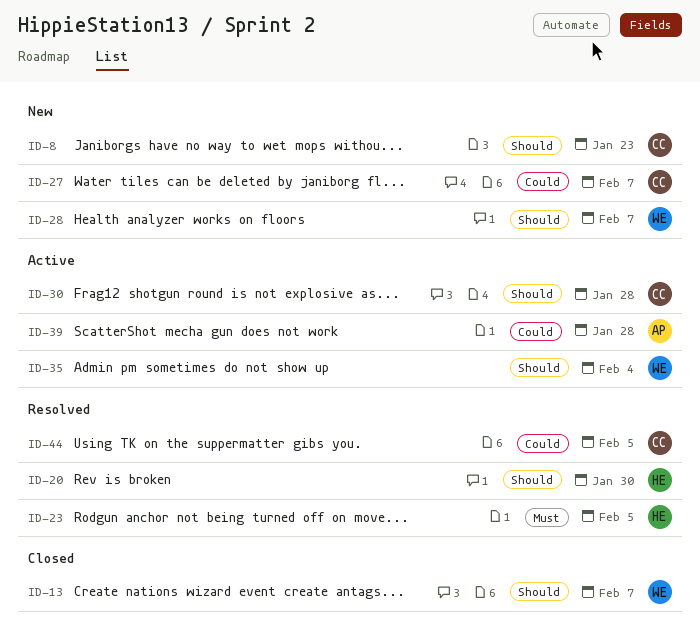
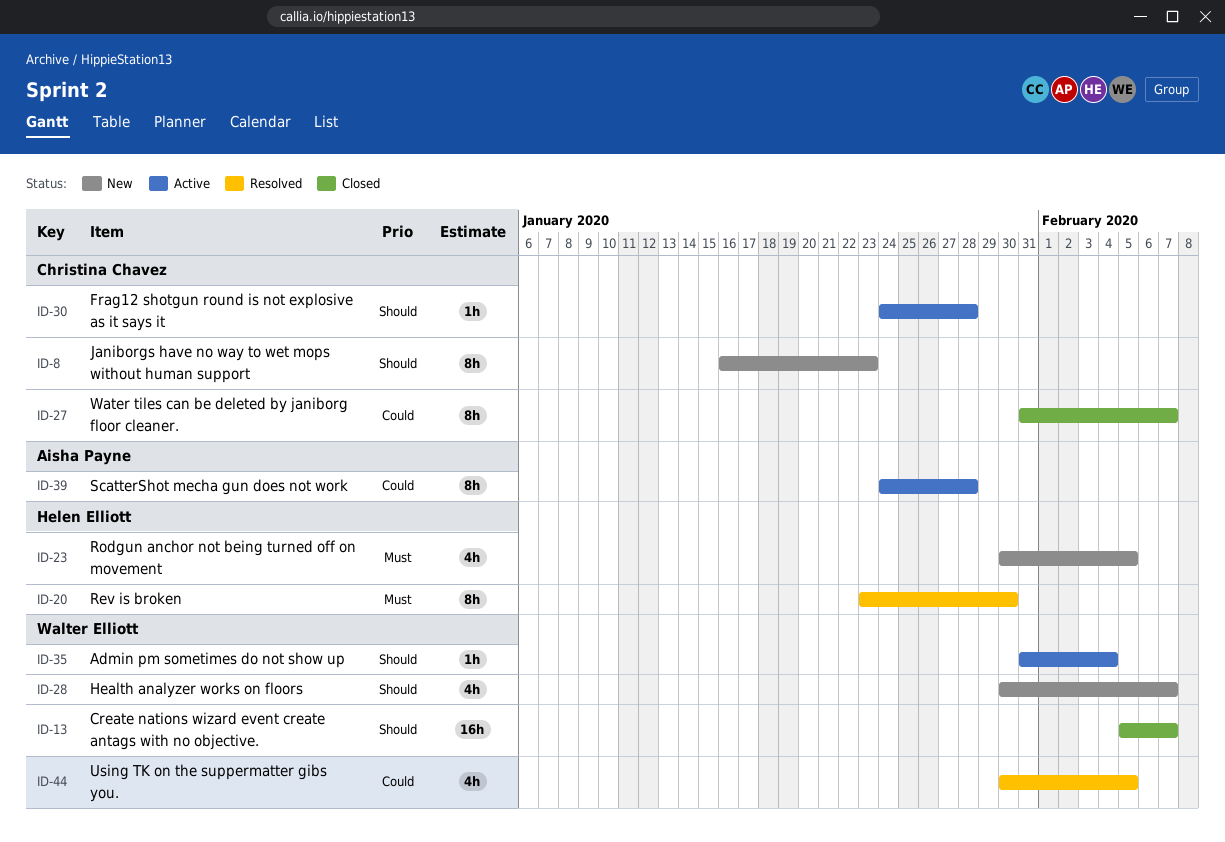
ID-20, priority: Should -> Must
ID-23, status: Resolved -> New
ID-27, status: New -> Closed
ID-44, owner: Christina Chavez -> Walter Elliott

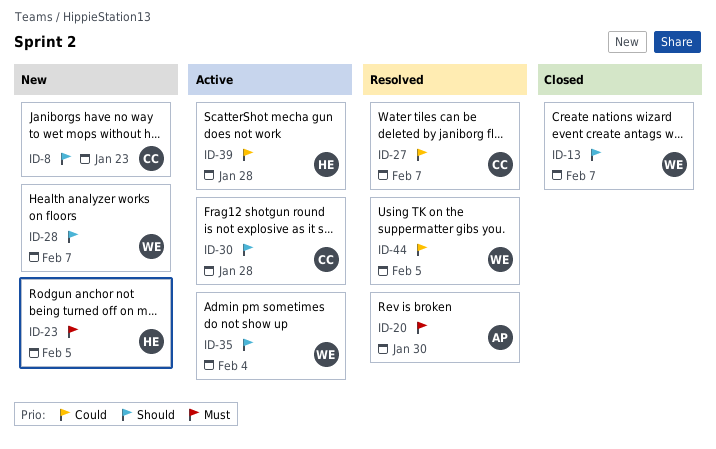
ID-20, owner: Helen Elliott -> Aisha Payne
ID-27, status: Closed -> Resolved
ID-39, owner: Aisha Payne -> Helen Elliott

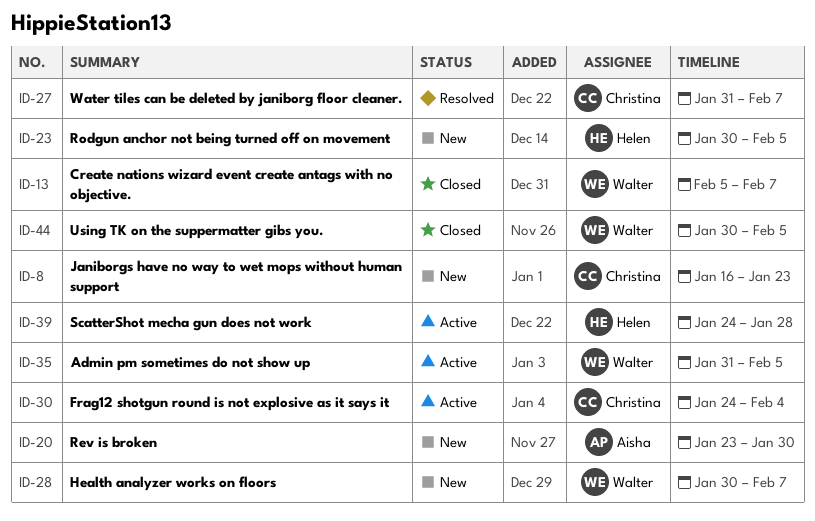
ID-20, status: Resolved -> New
ID-30, due: Jan 28 -> Feb 4
ID-35, due: Feb 4 -> Feb 5
ID-44, status: Resolved -> Closed

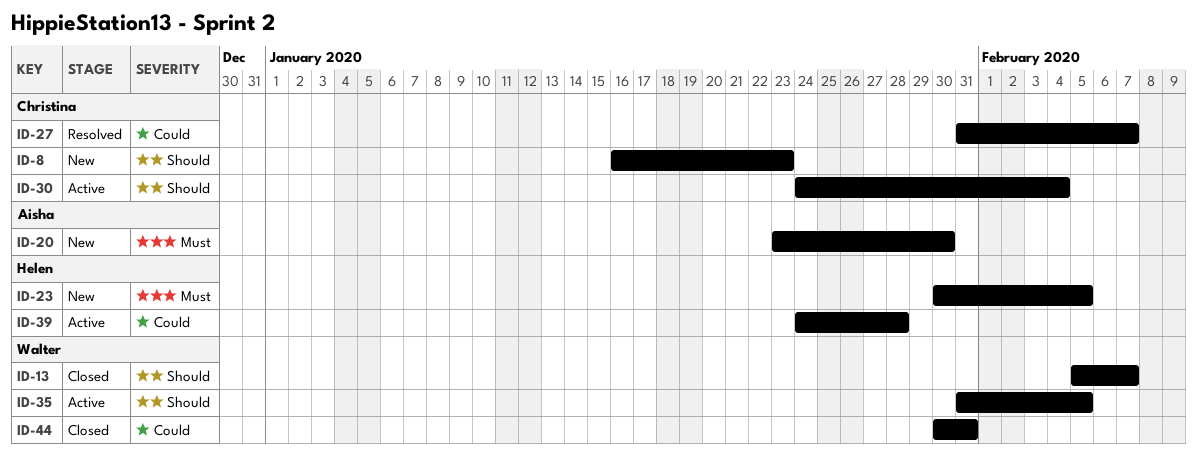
ID-28: present -> none
ID-44, due: Feb 5 -> Jan 31

